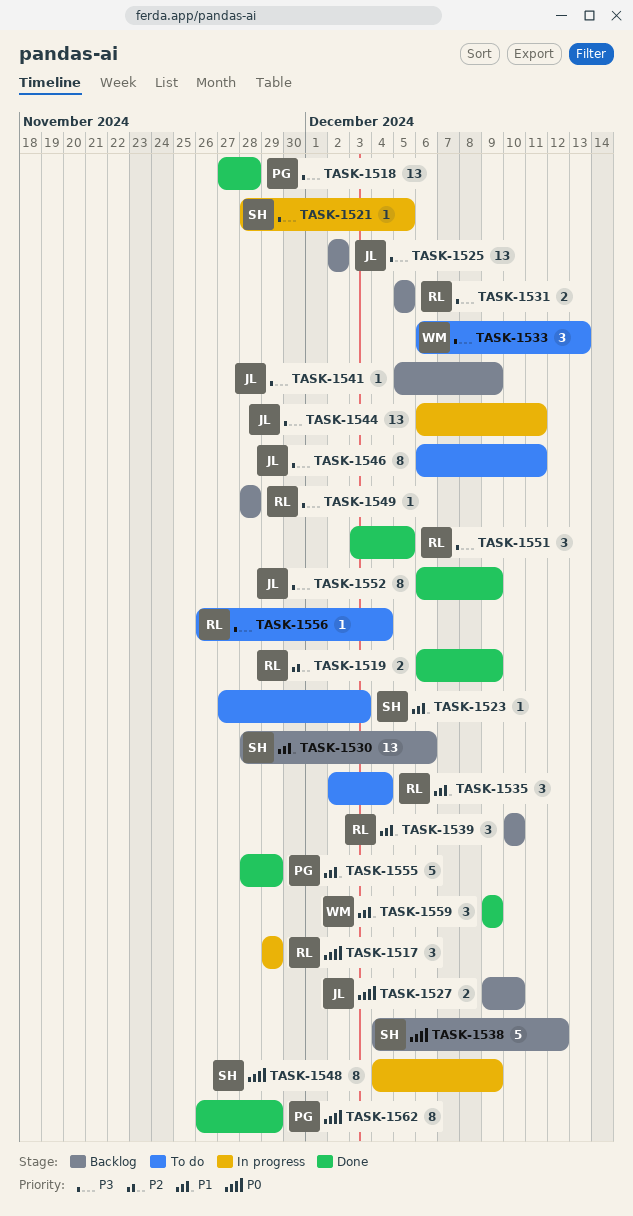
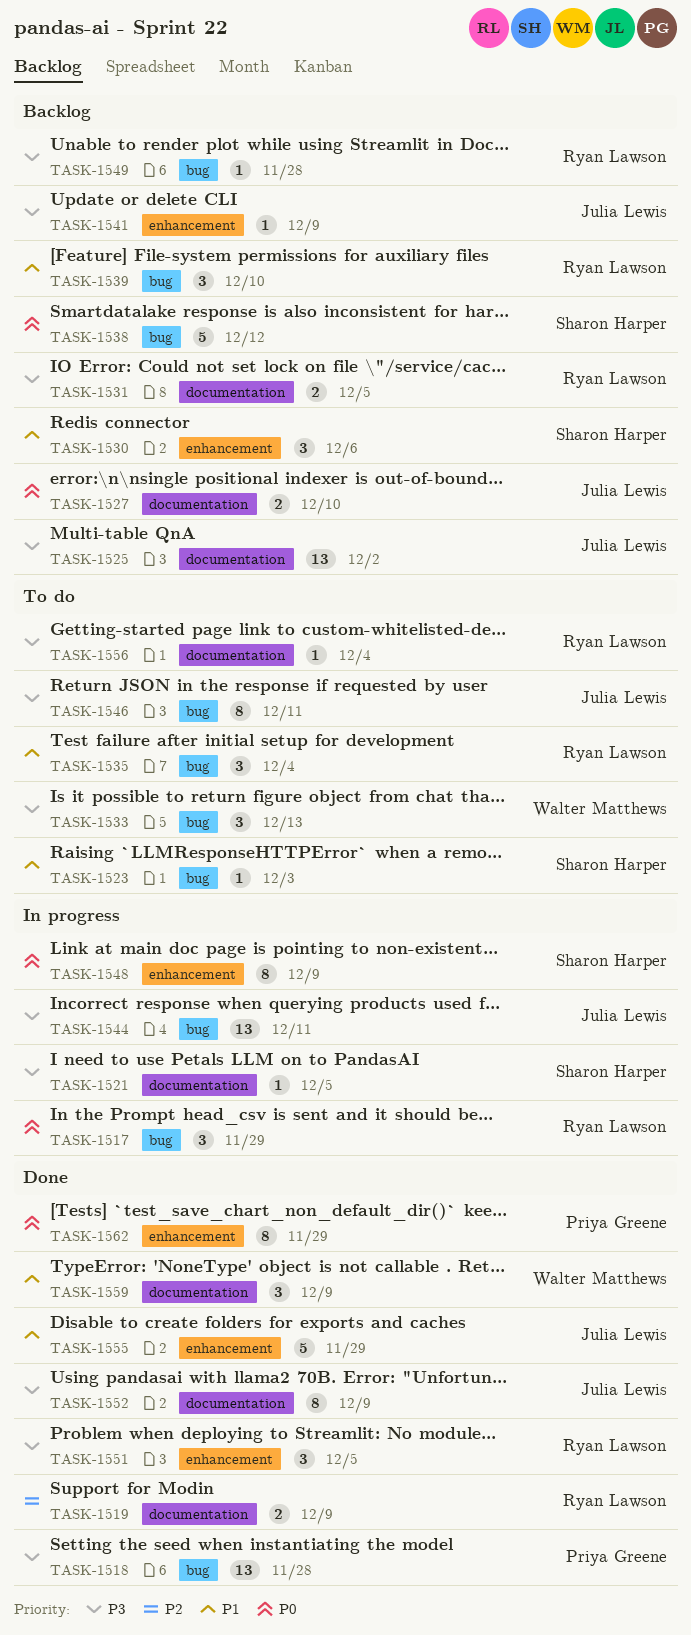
TASK-1530, estimate: 13 -> 3
TASK-1555, owner: Priya Greene -> Julia Lewis

